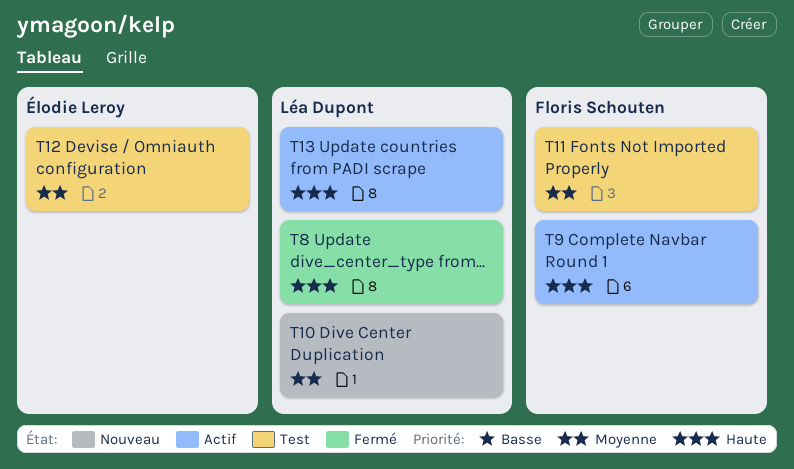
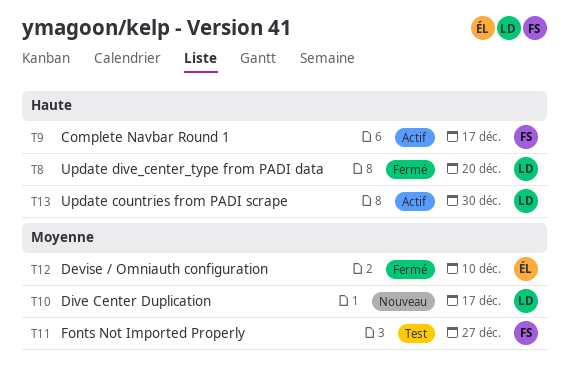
T12, status: Test -> Fermé

